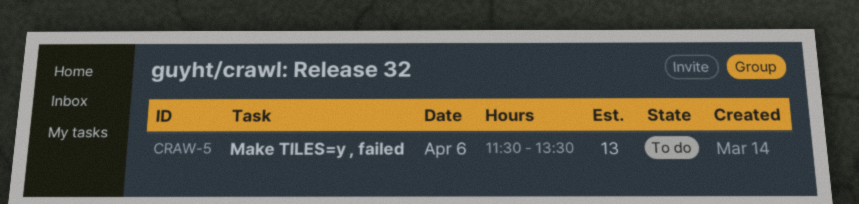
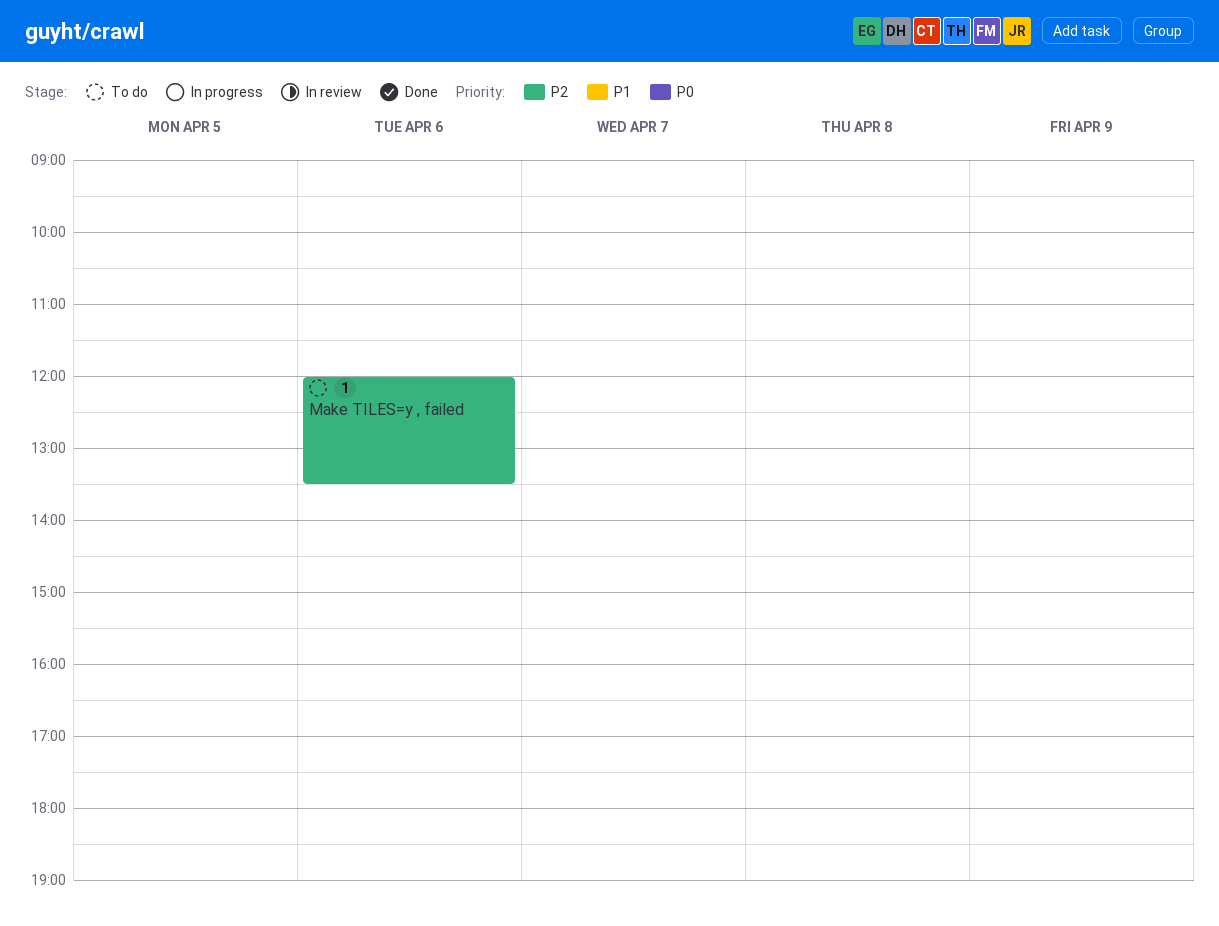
Make TILES=y , failed, estimate: 13 -> 1
Make TILES=y , failed, begins: 11:30 -> 12:00

